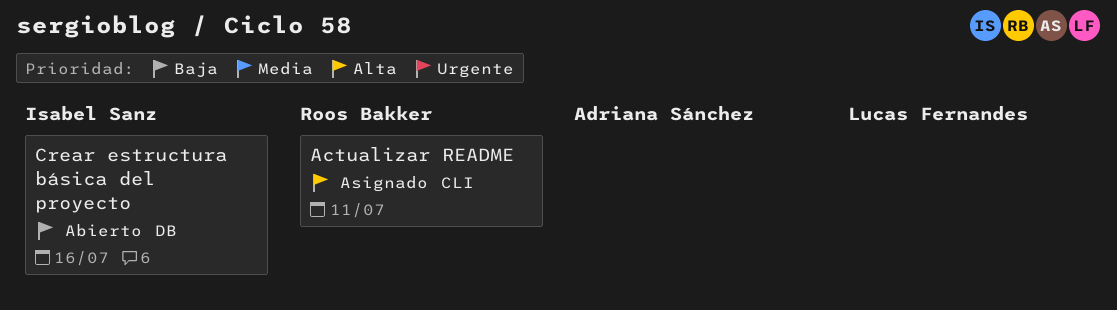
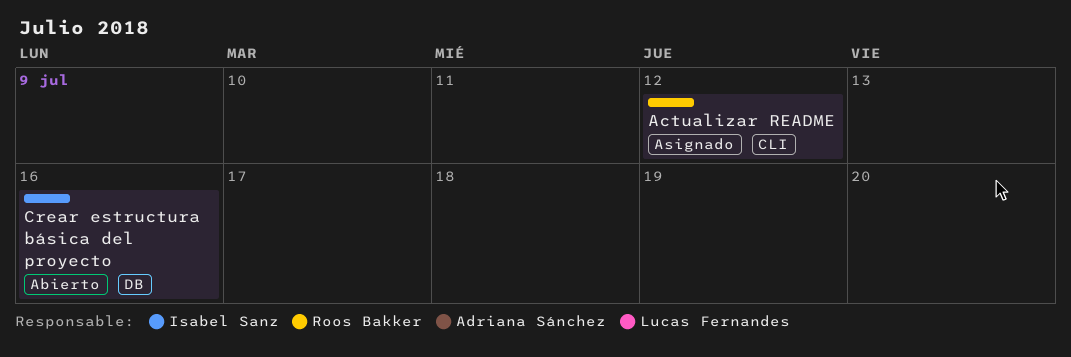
Actualizar README, due: Jul 11 -> Jul 12

